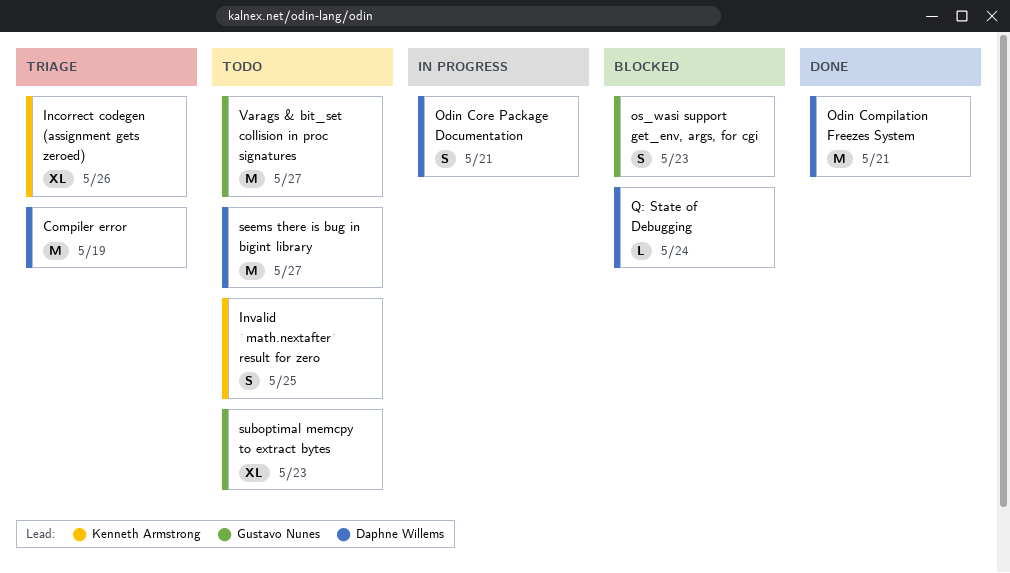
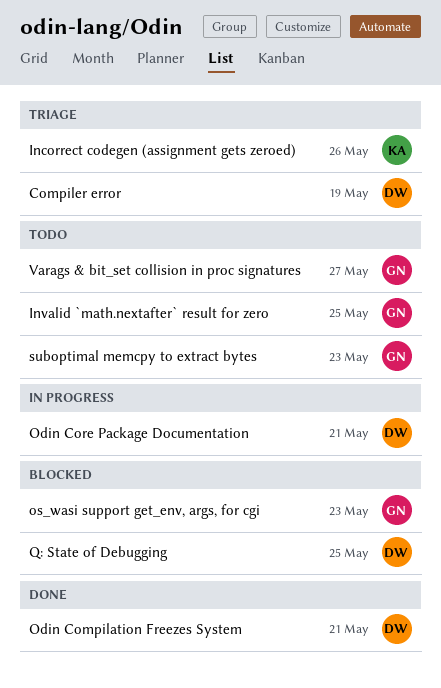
Invalid `math.nextafter` result for zero, owner: Kenneth Armstrong -> Gustavo Nunes
Q: State of Debugging, due: May 24 -> May 25
seems there is bug in bigint library: present -> none

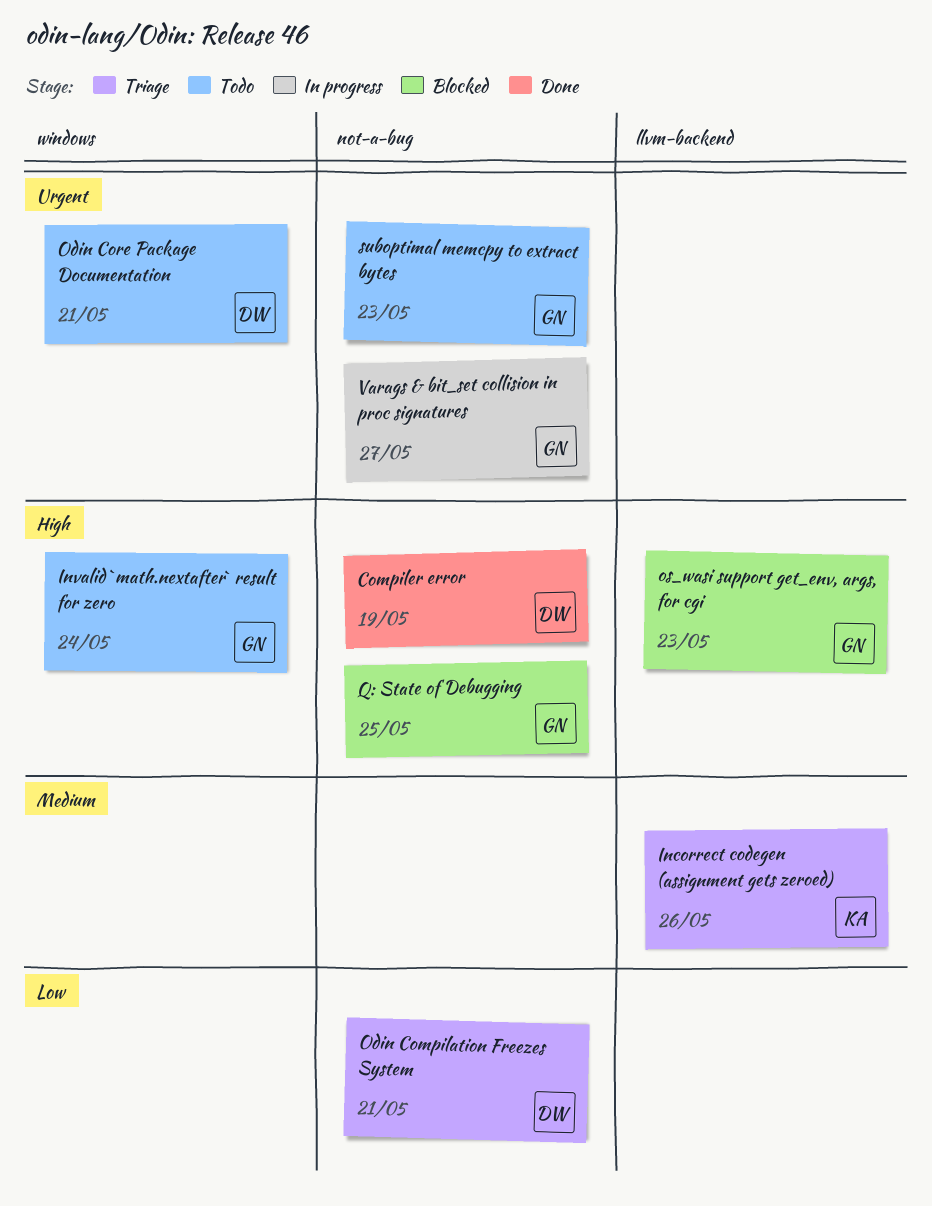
Compiler error, status: Triage -> Done
Invalid `math.nextafter` result for zero, due: May 25 -> May 24
Odin Compilation Freezes System, status: Done -> Triage
Odin Core Package Documentation, status: In progress -> Todo
Q: State of Debugging, owner: DW -> GN
Varags & bit_set collision in proc signatures, status: Todo -> In progress

